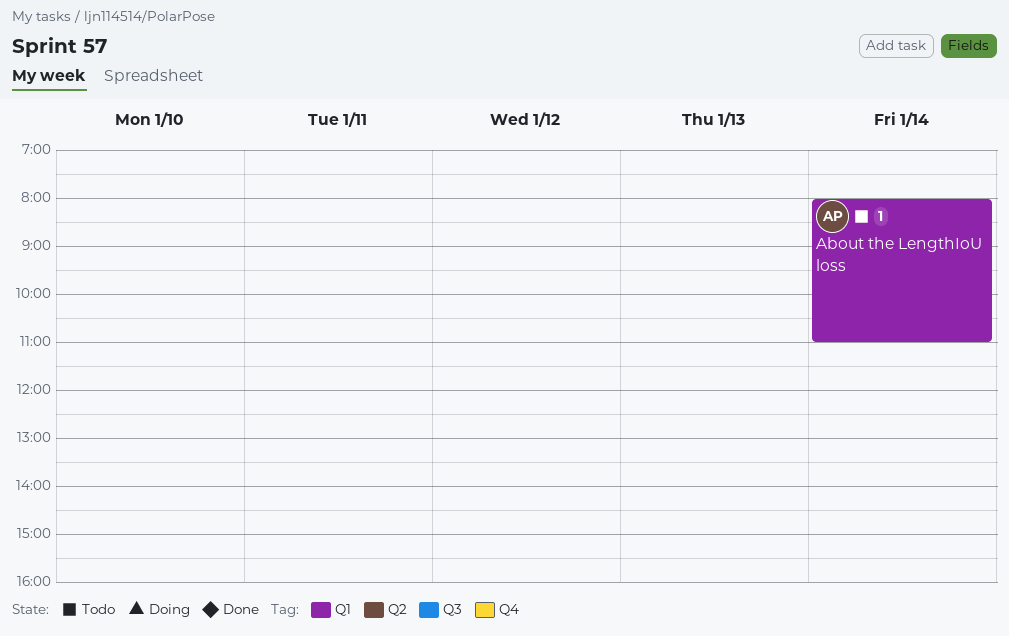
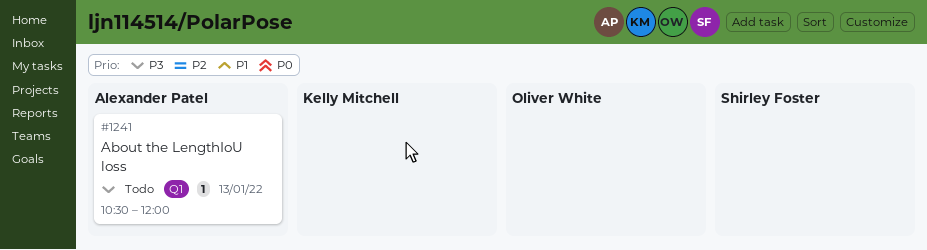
About the LengthIoU loss, day: Jan 14 -> Jan 13
About the LengthIoU loss, begins: 08:00 -> 10:30
About the LengthIoU loss, ends: 11:00 -> 12:00

